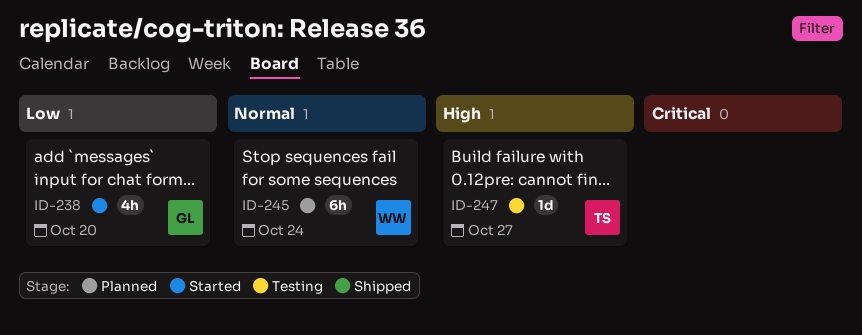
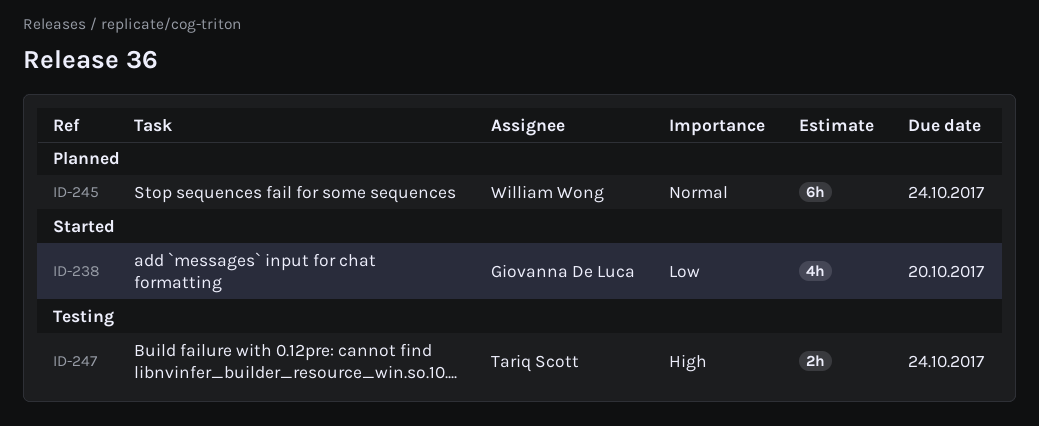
ID-247, estimate: 1d -> 2h
ID-247, due: Oct 27 -> Oct 24

